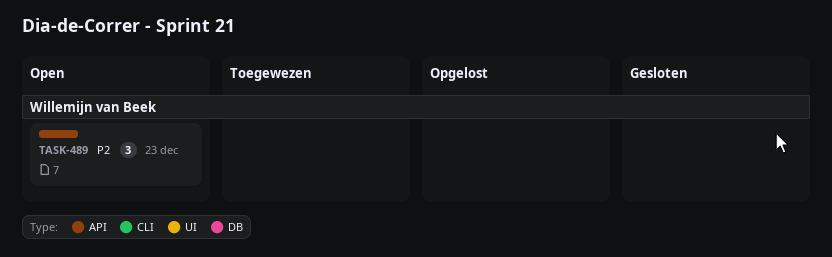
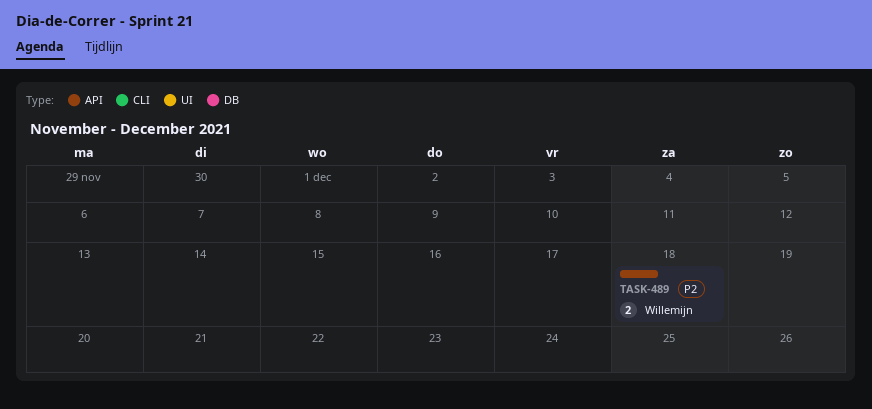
TASK-489, estimate: 3 -> 2
TASK-489, due: Dec 23 -> Dec 18

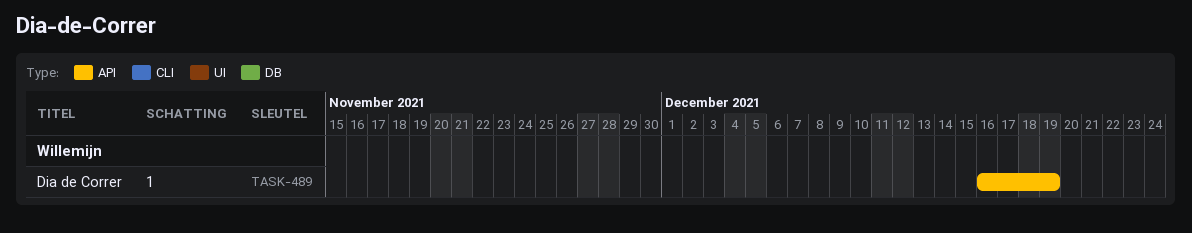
TASK-489, estimate: 2 -> 1
TASK-489, due: Dec 18 -> Dec 19

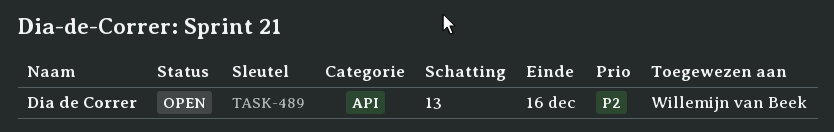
TASK-489, estimate: 1 -> 13
TASK-489, due: Dec 19 -> Dec 16

